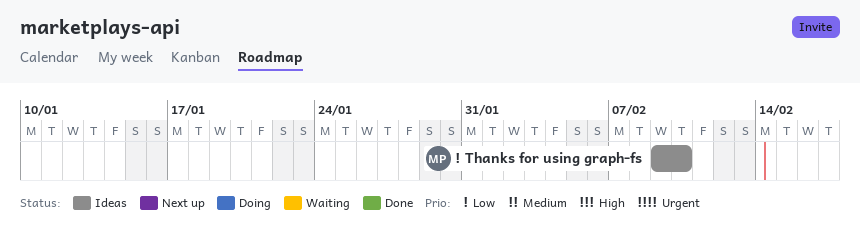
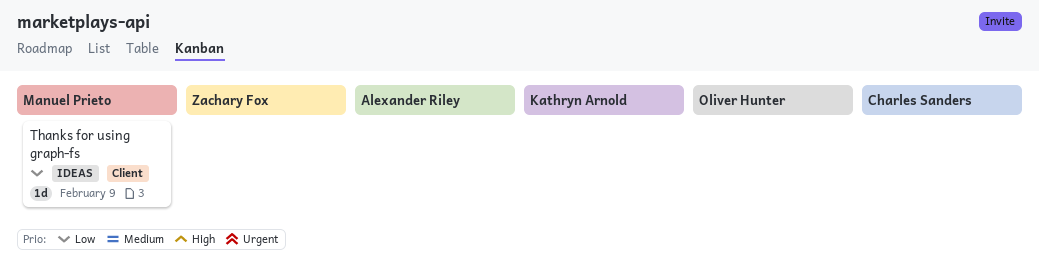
Thanks for using graph-fs, due: Feb 10 -> Feb 9

